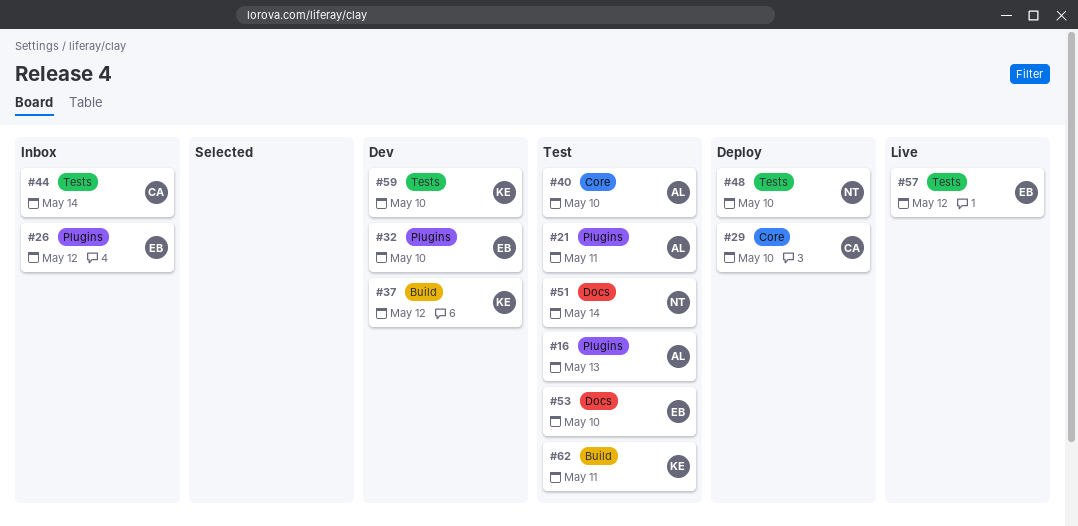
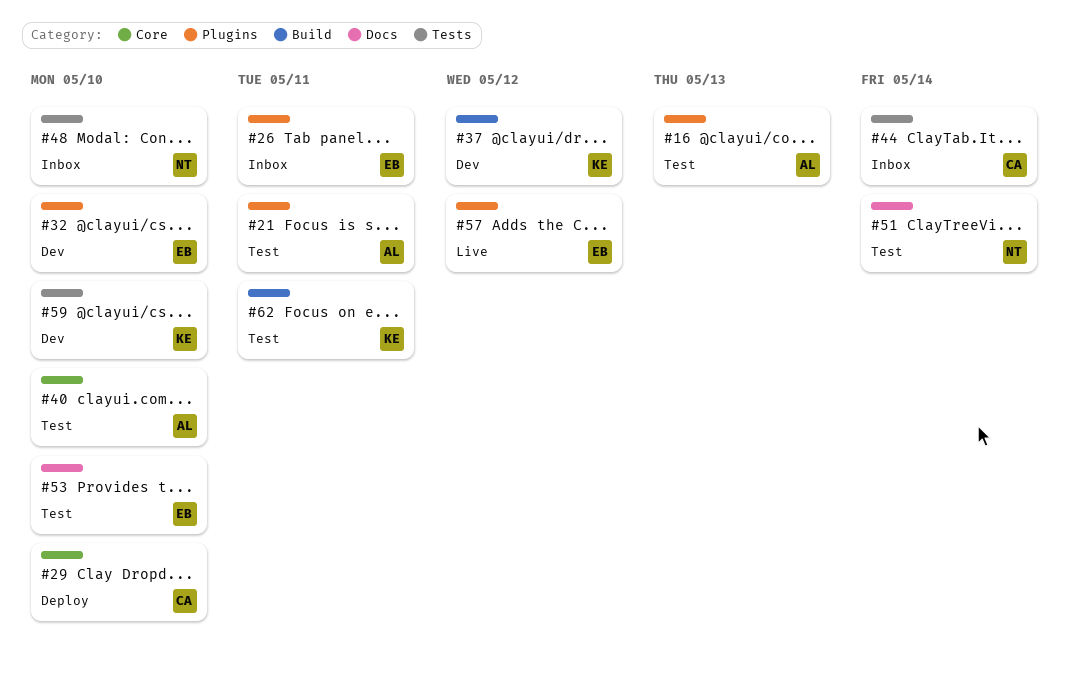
#26, due: May 12 -> May 11
#48, status: Deploy -> Inbox
#57, label: Tests -> Plugins

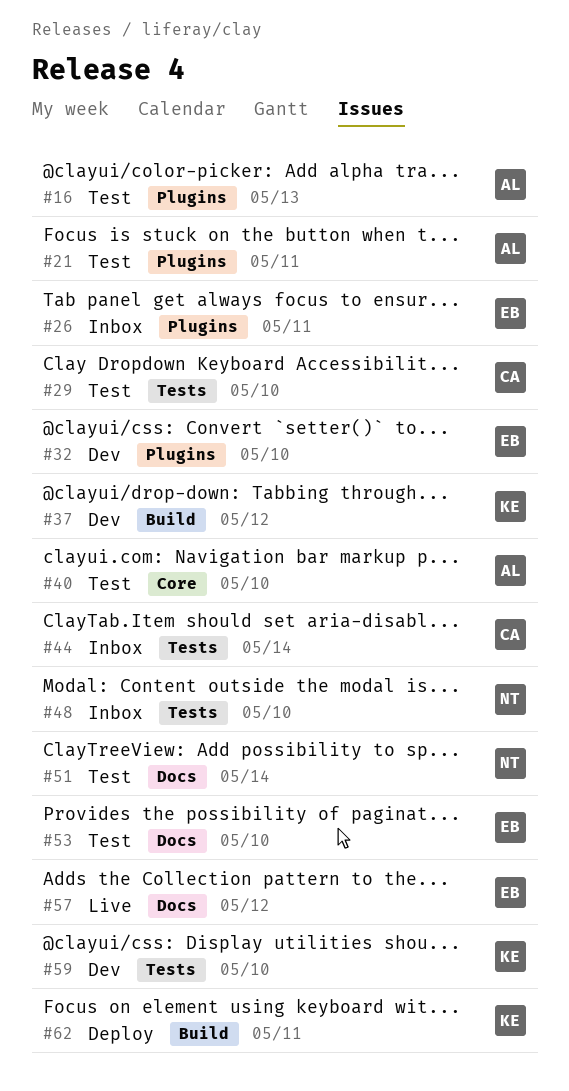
#29, status: Deploy -> Test
#29, label: Core -> Tests
#57, label: Plugins -> Docs
#62, status: Test -> Deploy

